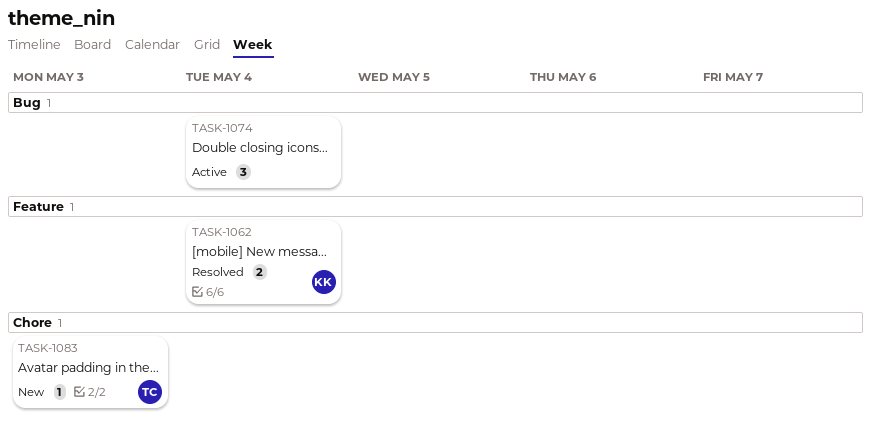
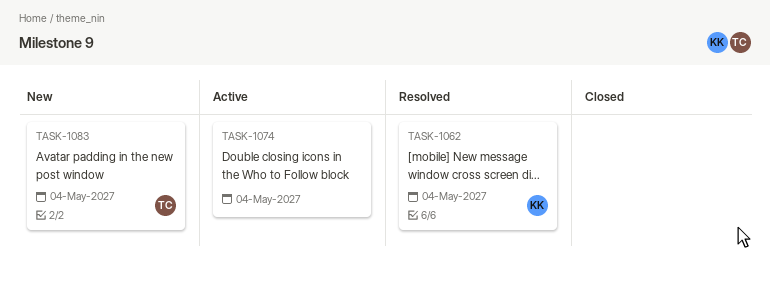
TASK-1083, due: May 3 -> May 4

